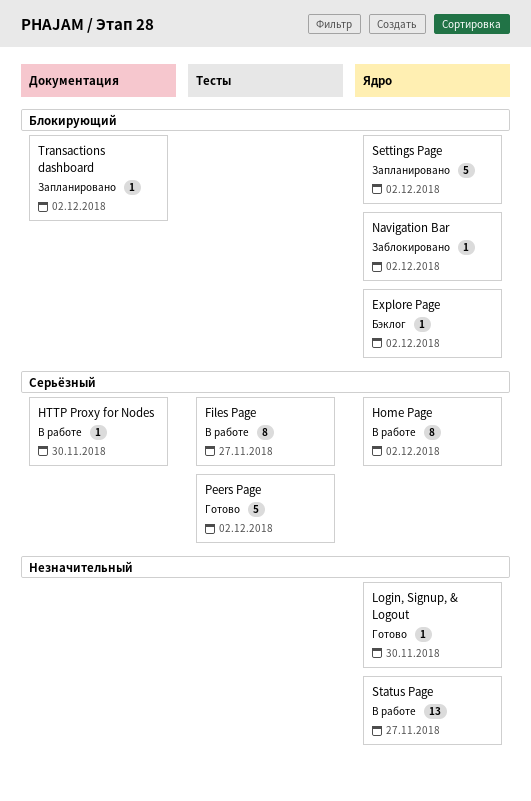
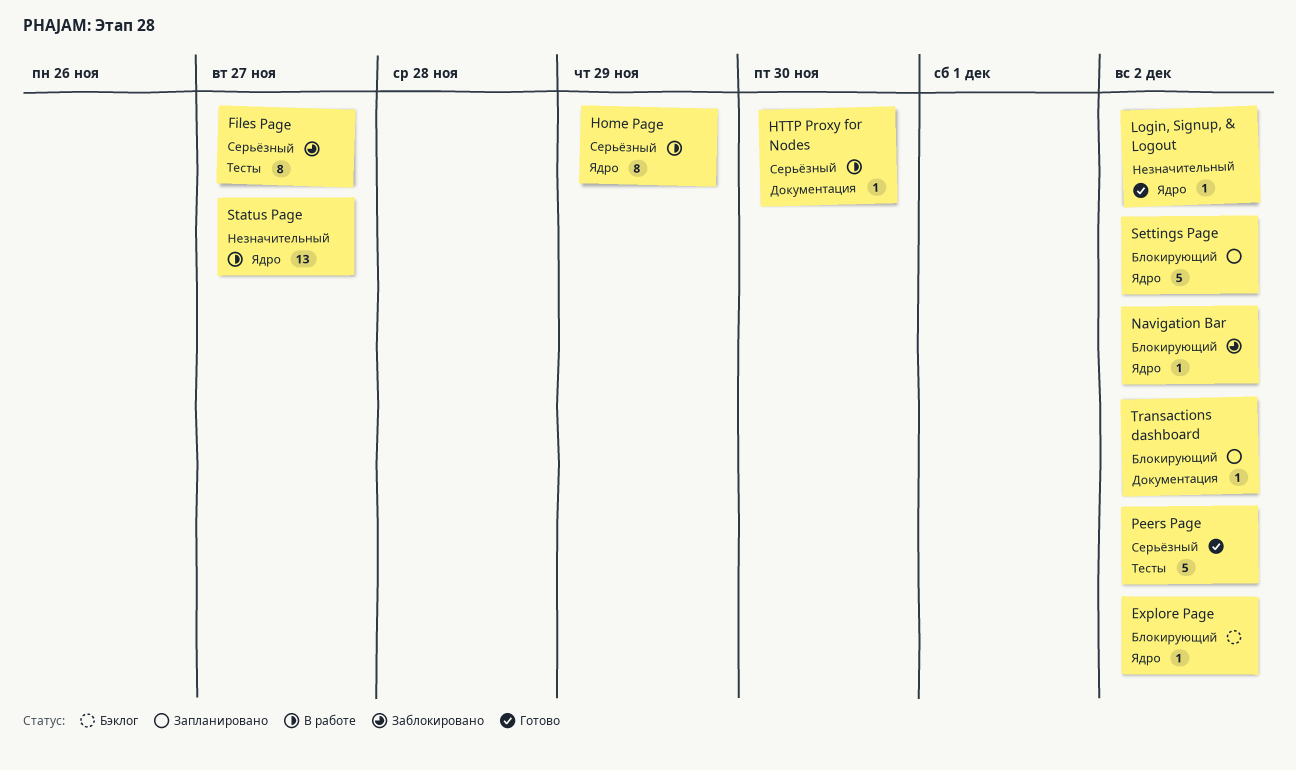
Files Page, status: В работе -> Заблокировано
Home Page, due: Dec 2 -> Nov 29
Login, Signup, & Logout, due: Nov 30 -> Dec 2

